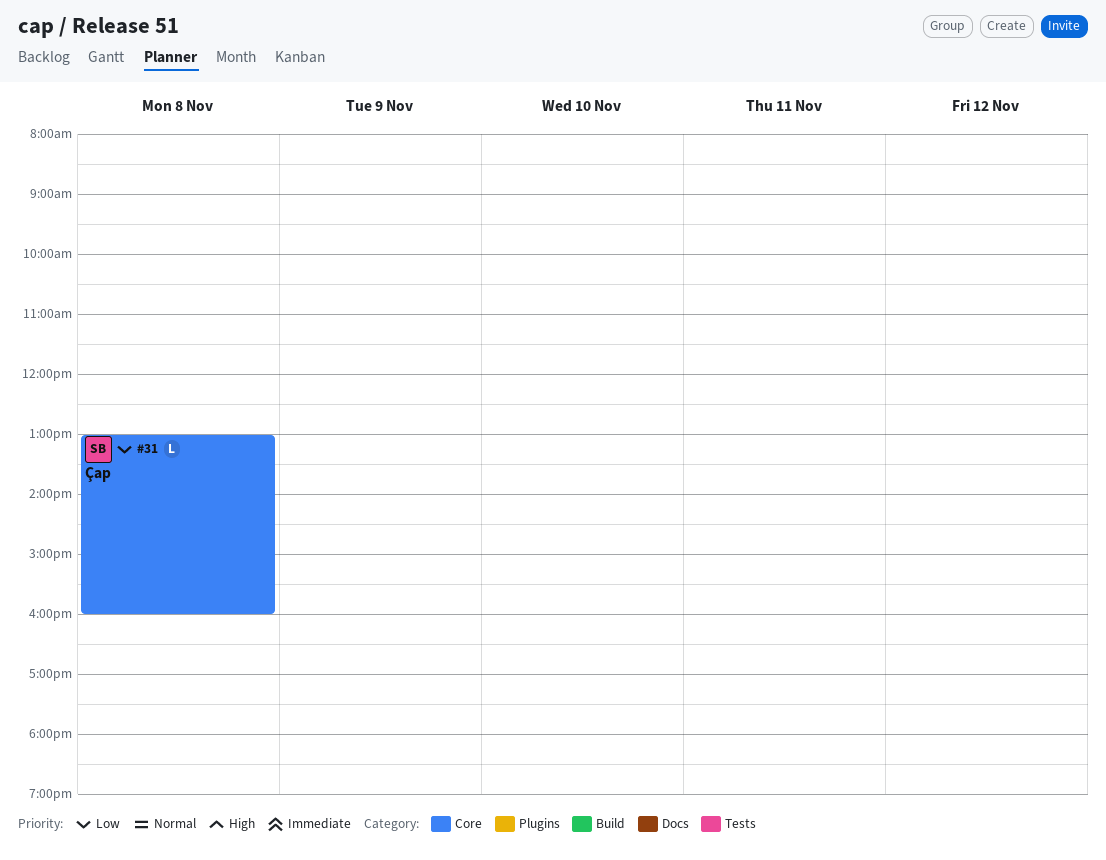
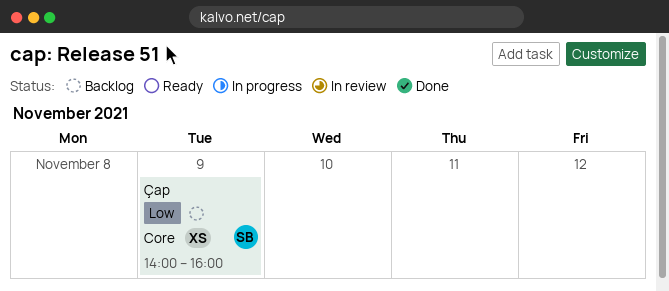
Çap, estimate: L -> XS
Çap, day: Nov 8 -> Nov 9
Çap, begins: 13:00 -> 14:00

